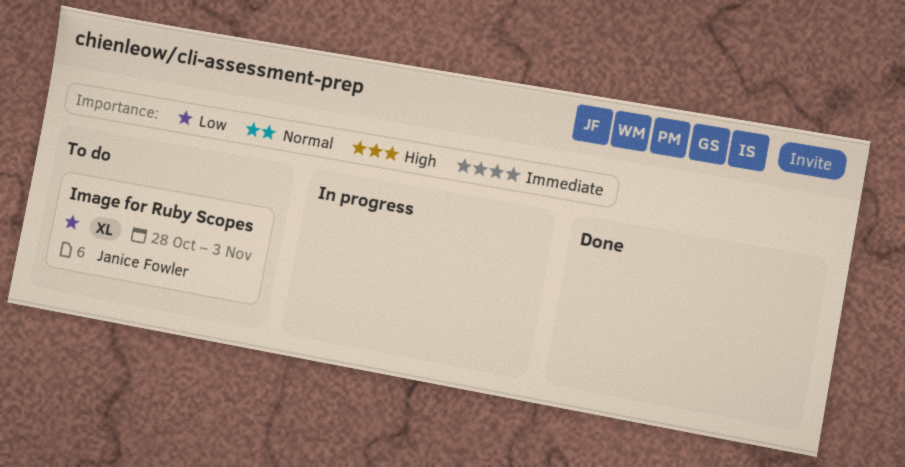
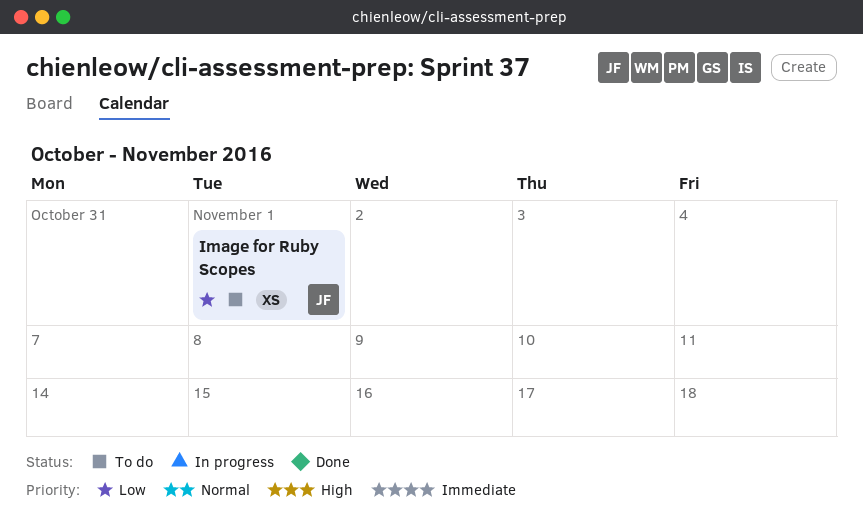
Image for Ruby Scopes, estimate: XL -> XS
Image for Ruby Scopes, due: Nov 3 -> Nov 1

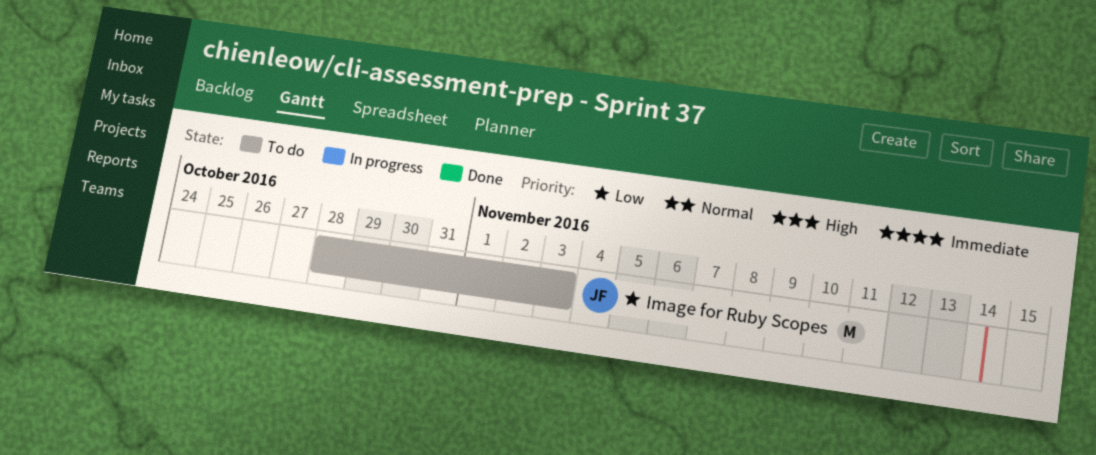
Image for Ruby Scopes, estimate: XS -> M
Image for Ruby Scopes, due: Nov 1 -> Nov 3

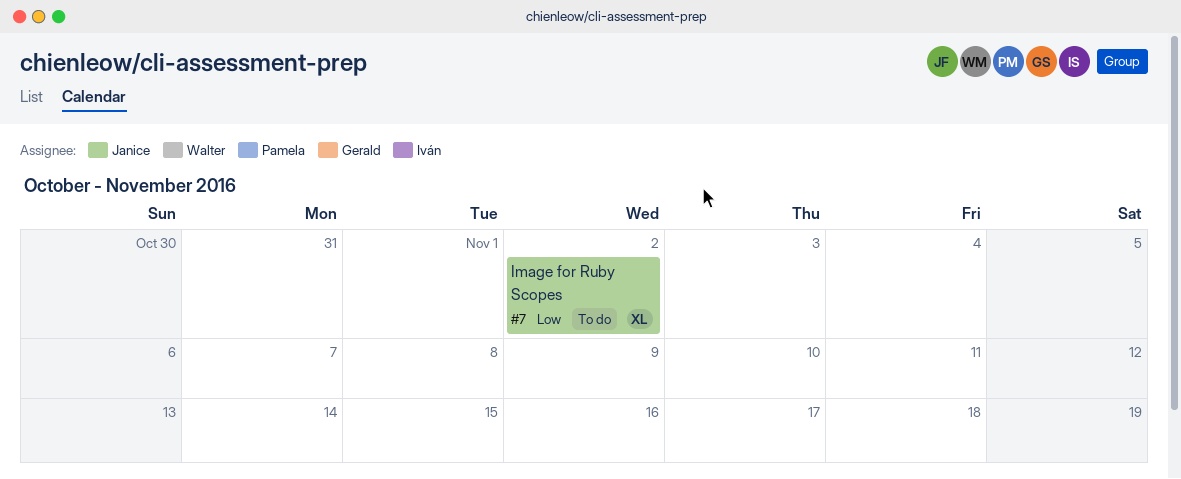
Image for Ruby Scopes, estimate: M -> XL
Image for Ruby Scopes, due: Nov 3 -> Nov 2

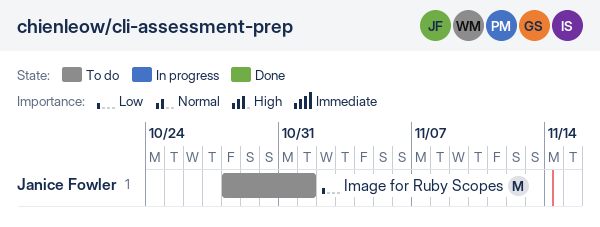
Image for Ruby Scopes, estimate: XL -> M
Image for Ruby Scopes, due: Nov 2 -> Nov 1

